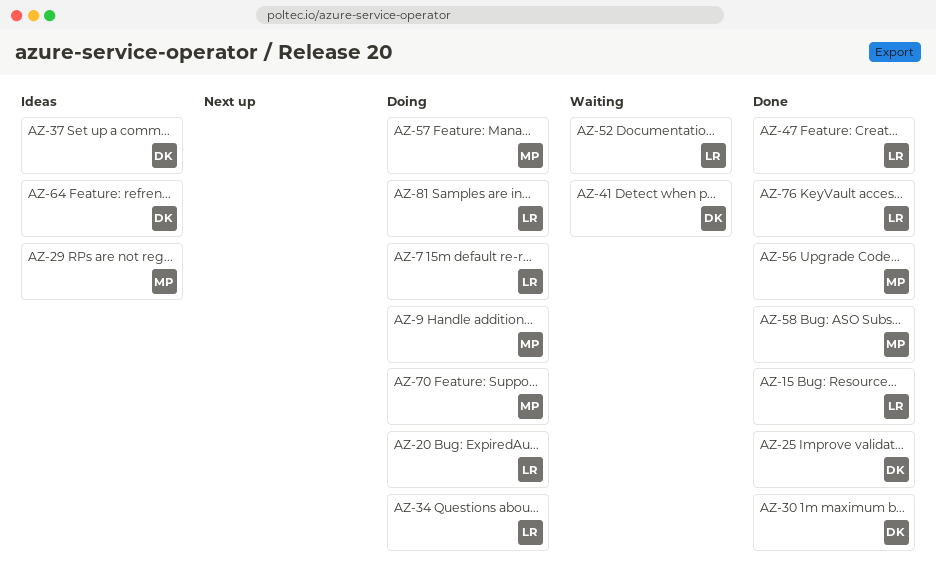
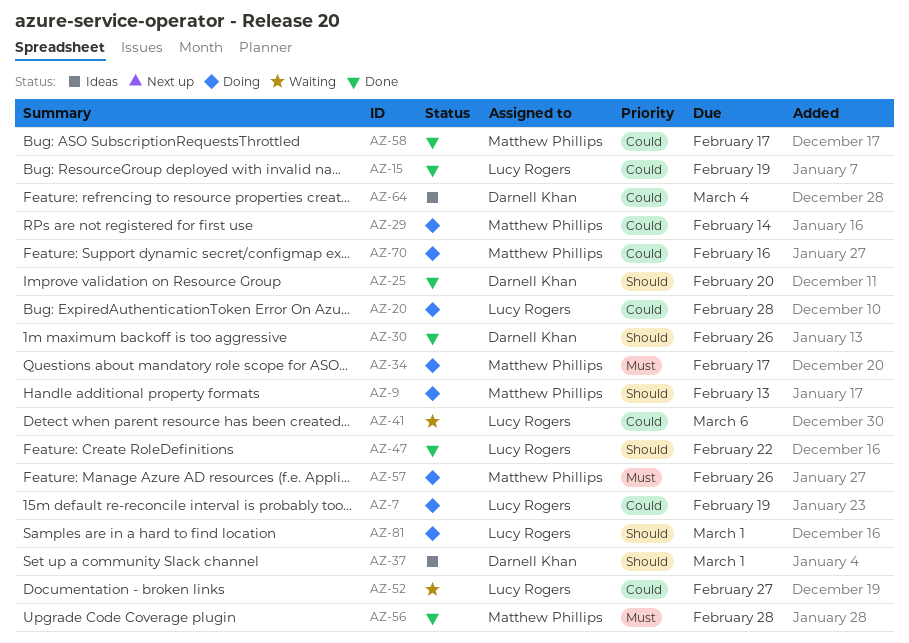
AZ-29, status: Ideas -> Doing
AZ-34, owner: Lucy Rogers -> Matthew Phillips
AZ-41, owner: Darnell Khan -> Lucy Rogers
AZ-76: present -> none

